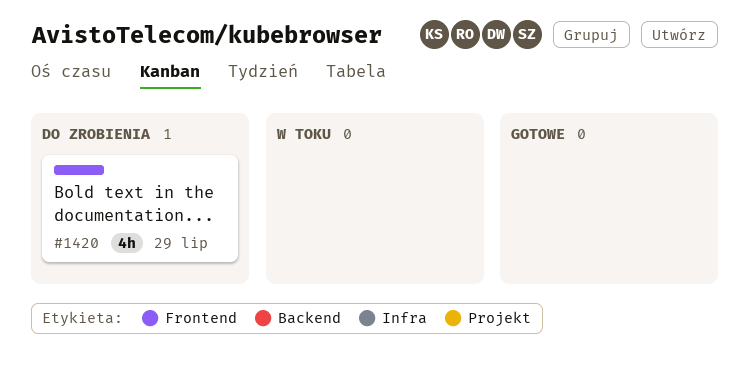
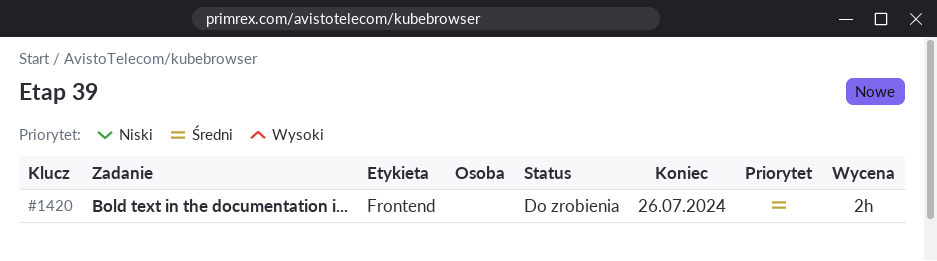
#1420, estimate: 4h -> 2h
#1420, due: Jul 29 -> Jul 26

